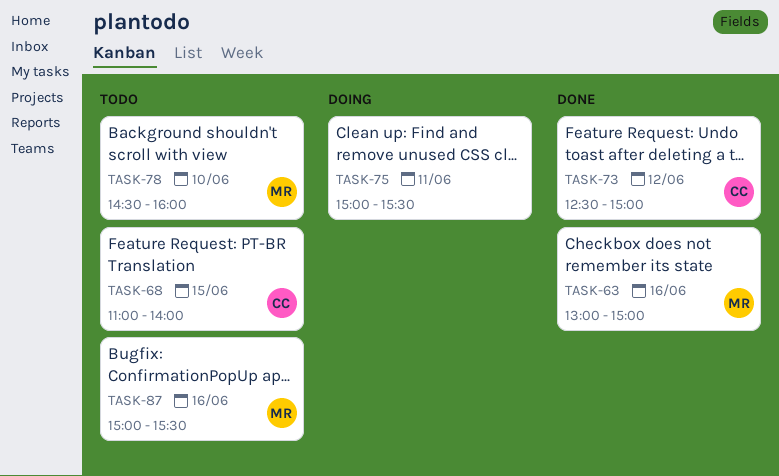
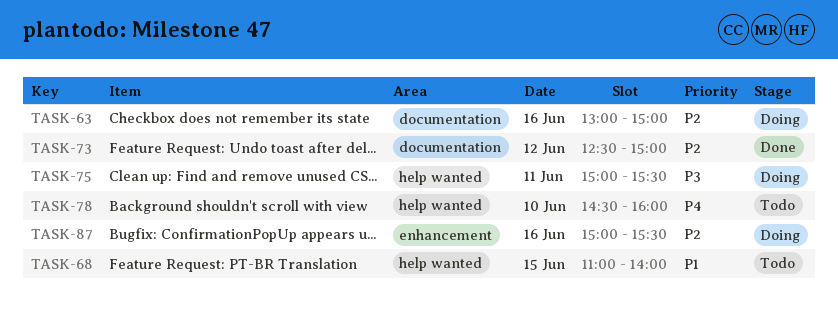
TASK-63, status: Done -> Doing
TASK-87, status: Todo -> Doing

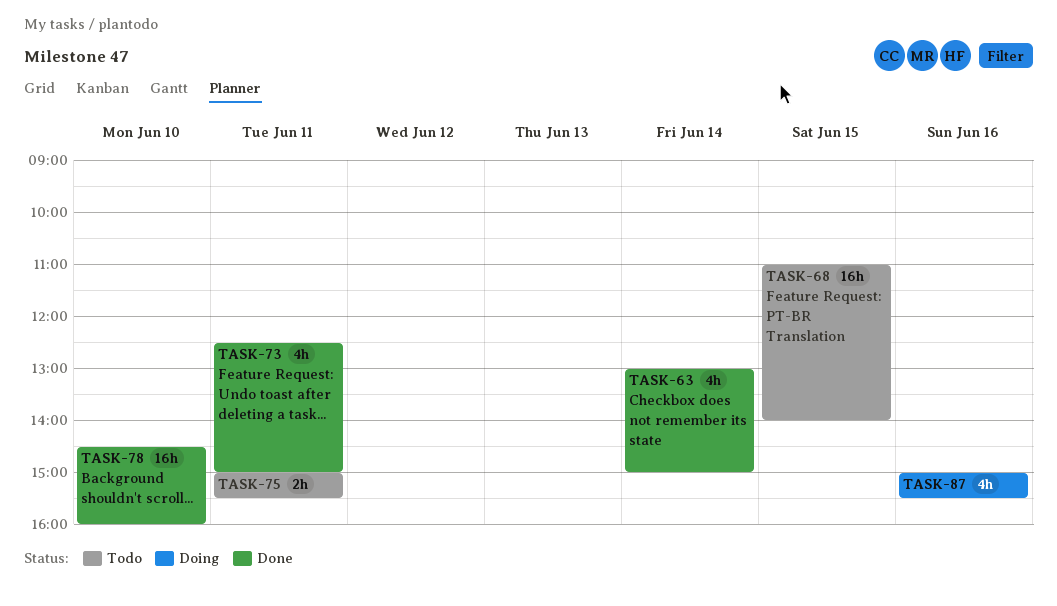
TASK-63, status: Doing -> Done
TASK-63, day: Jun 16 -> Jun 14
TASK-73, day: Jun 12 -> Jun 11
TASK-75, status: Doing -> Todo
TASK-78, status: Todo -> Done

